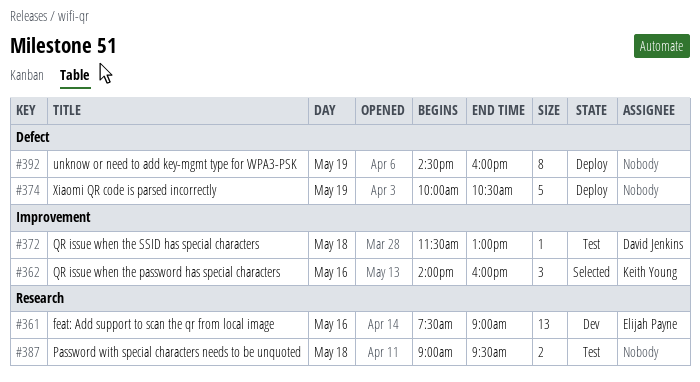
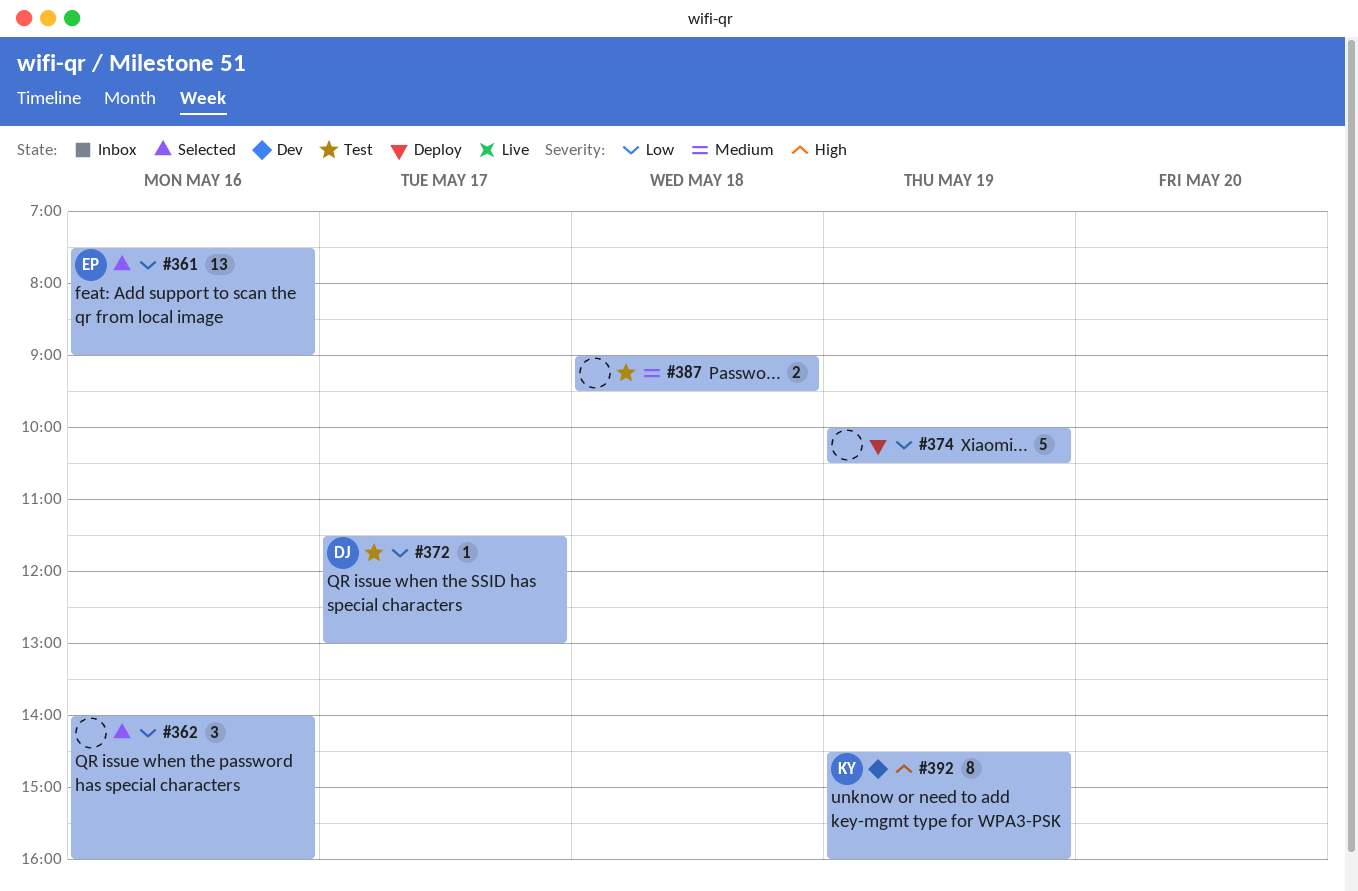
#361, status: Dev -> Selected
#362, owner: Keith Young -> none
#372, day: May 18 -> May 17
#392, status: Deploy -> Dev
#392, owner: none -> Keith Young

